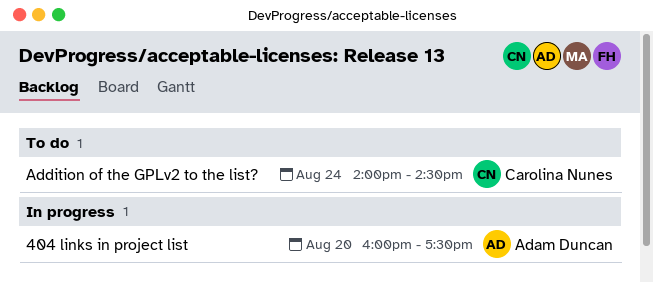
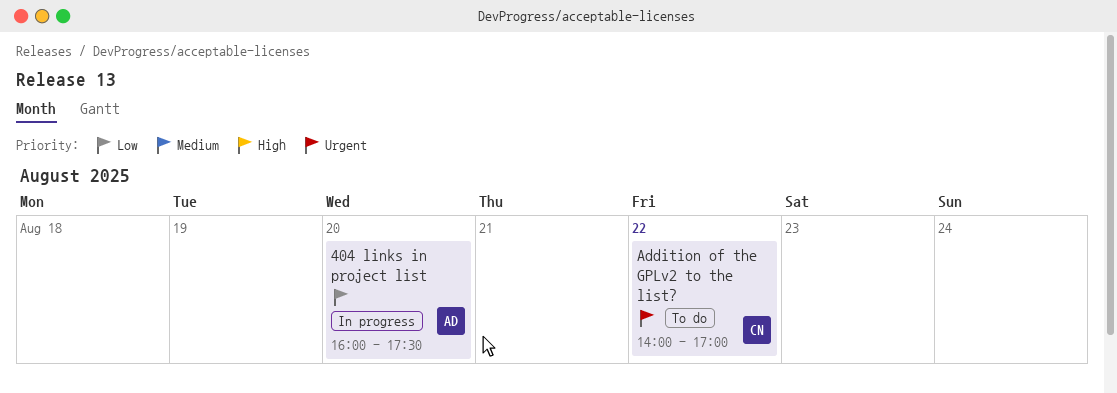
Addition of the GPLv2 to the list?, day: Aug 24 -> Aug 22
Addition of the GPLv2 to the list?, ends: 14:30 -> 17:00

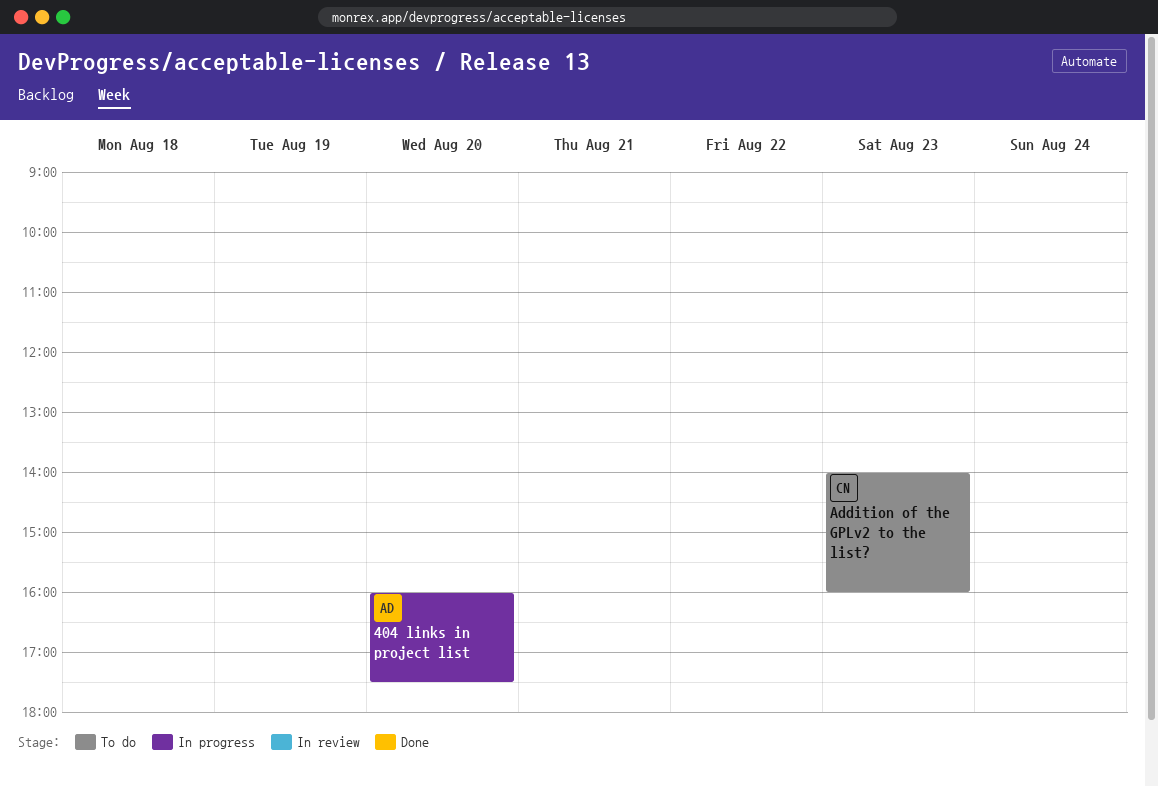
Addition of the GPLv2 to the list?, day: Aug 22 -> Aug 23
Addition of the GPLv2 to the list?, ends: 17:00 -> 16:00

